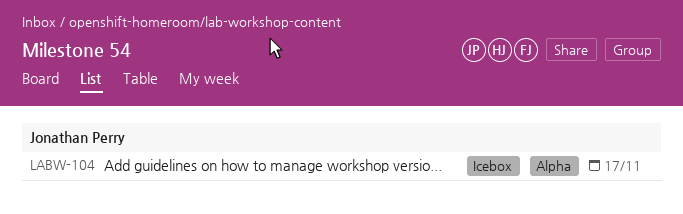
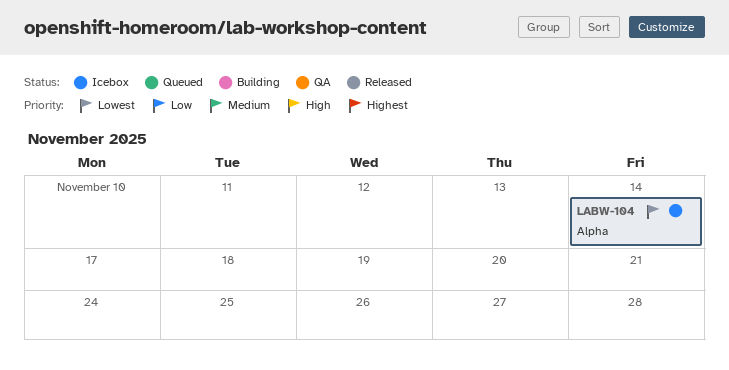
LABW-104, due: Nov 17 -> Nov 14

